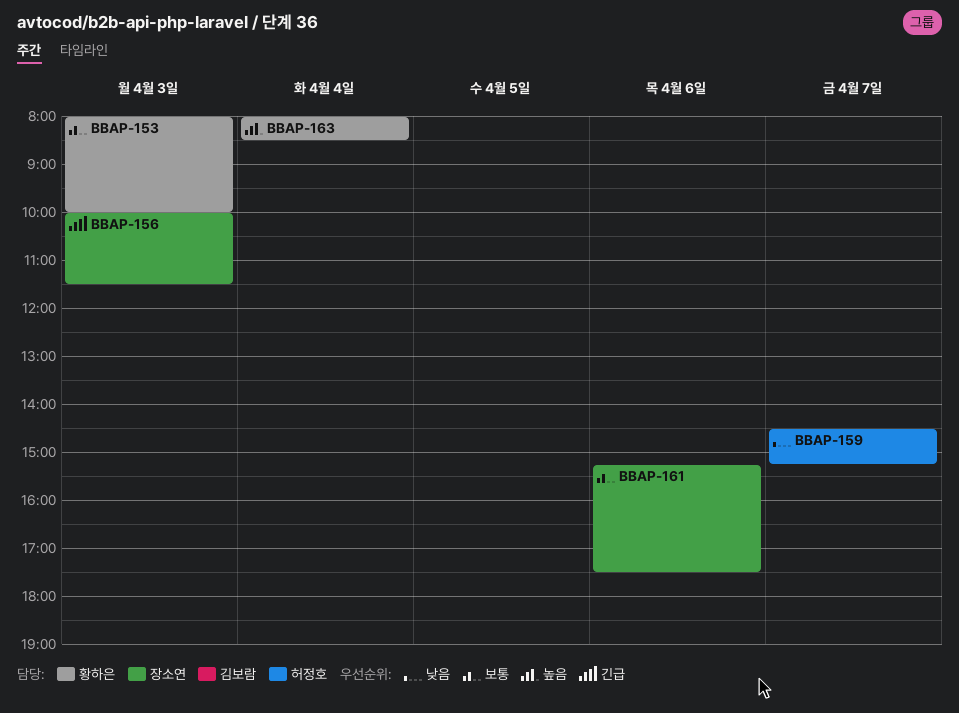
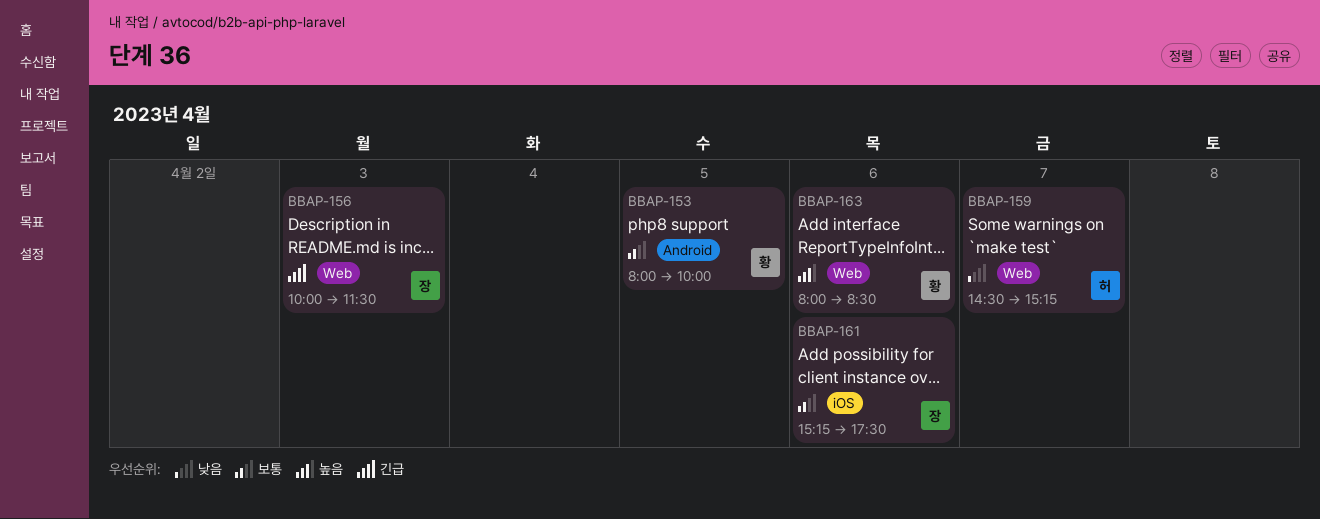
BBAP-153, day: Apr 3 -> Apr 5
BBAP-163, day: Apr 4 -> Apr 6

